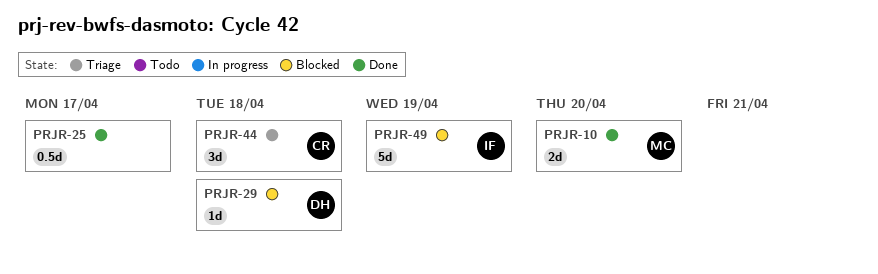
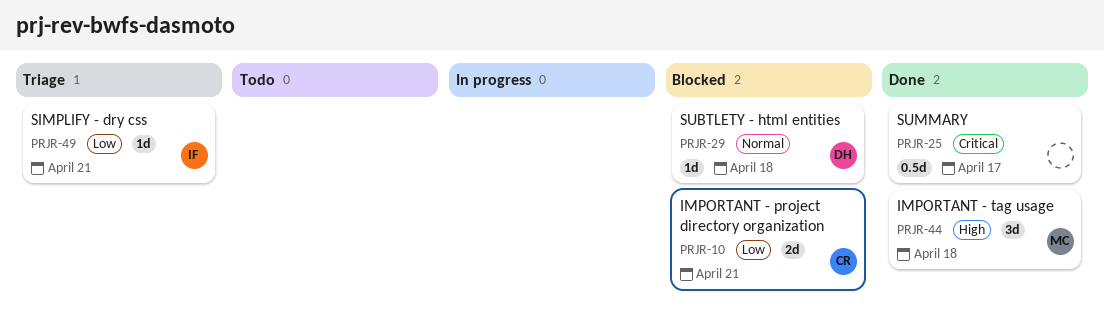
PRJR-10, status: Done -> Blocked
PRJR-10, owner: MC -> CR
PRJR-10, due: Apr 20 -> Apr 21
PRJR-44, status: Triage -> Done
PRJR-44, owner: CR -> MC
PRJR-49, status: Blocked -> Triage
PRJR-49, estimate: 5d -> 1d
PRJR-49, due: Apr 19 -> Apr 21

